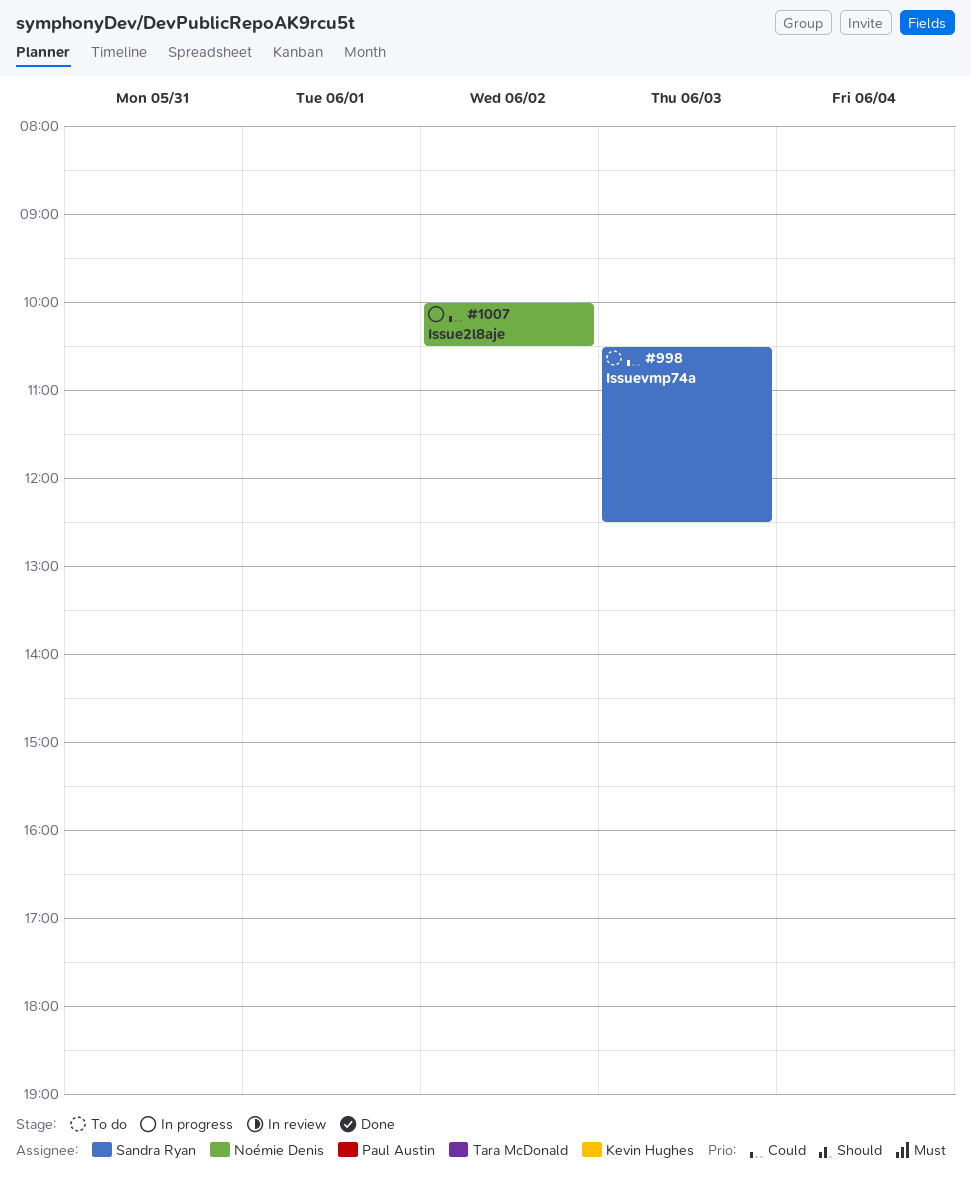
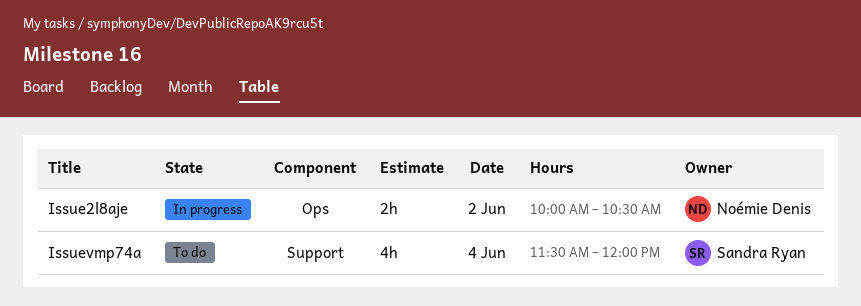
Issuevmp74a, day: Jun 3 -> Jun 4
Issuevmp74a, begins: 10:30 -> 11:30
Issuevmp74a, ends: 12:30 -> 12:00

